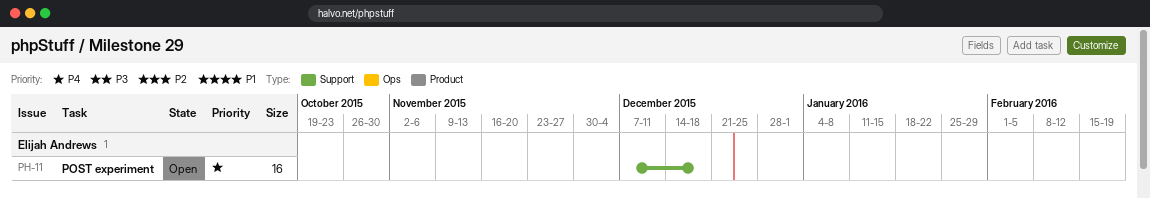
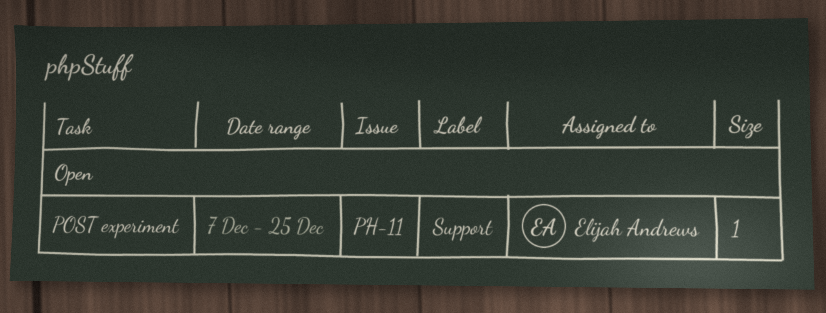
PH-11, estimate: 16 -> 1
PH-11, due: Dec 18 -> Dec 25

